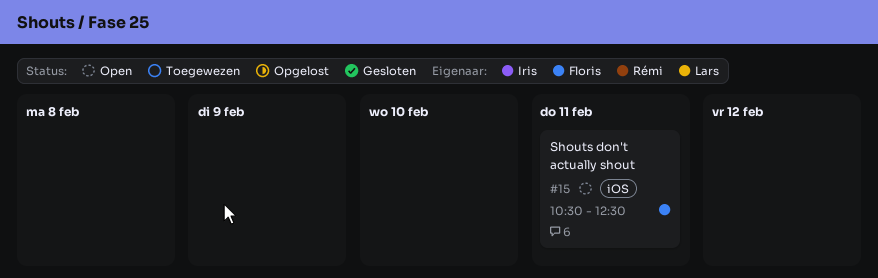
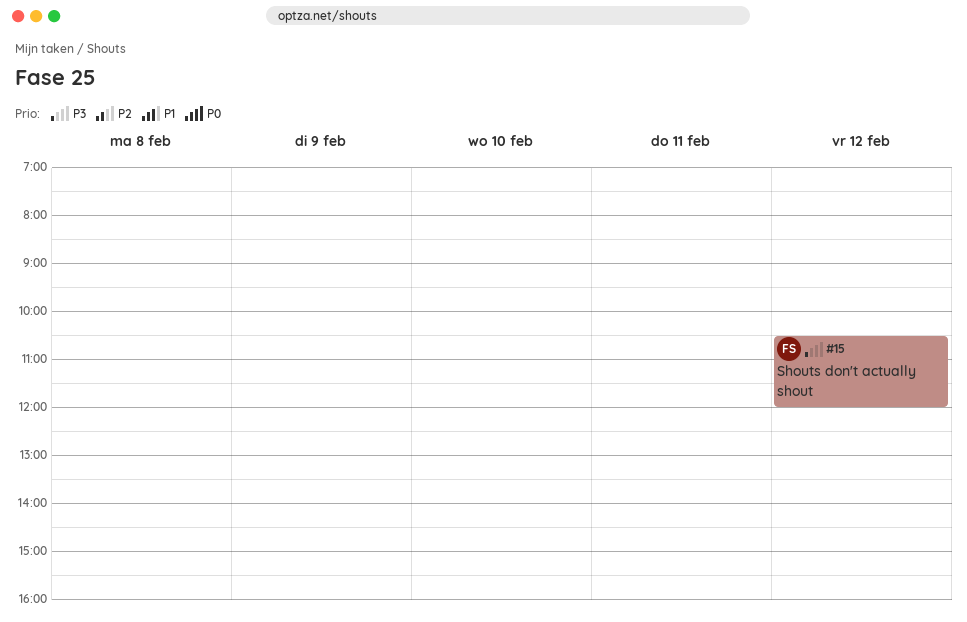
#15, day: Feb 11 -> Feb 12
#15, ends: 12:30 -> 12:00

